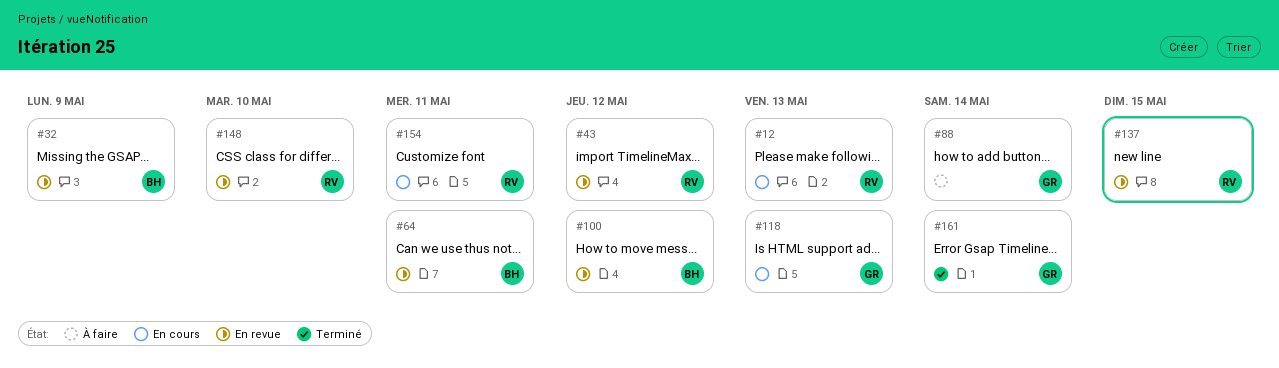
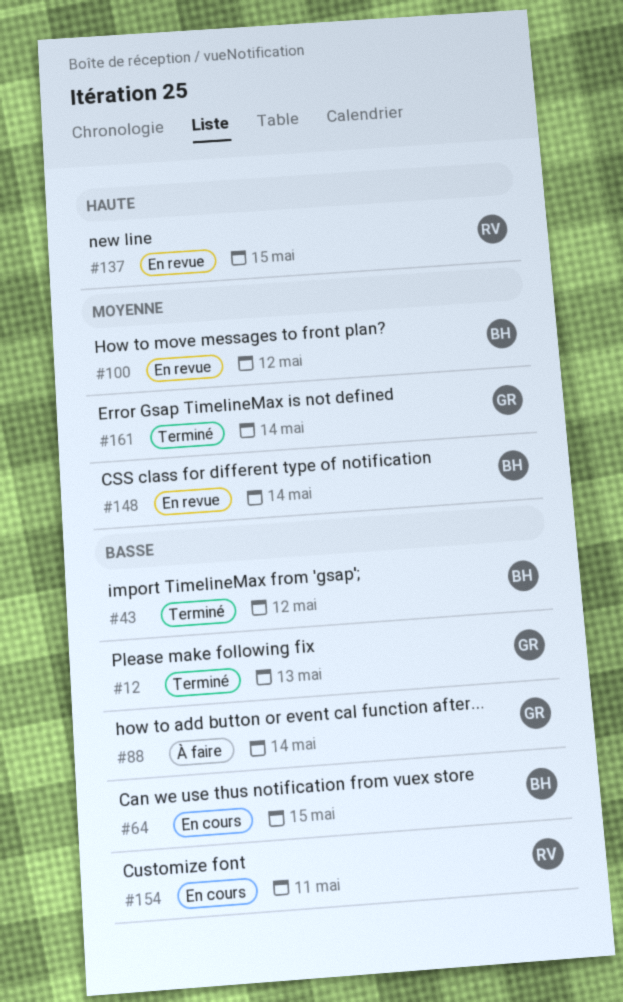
#12, status: En cours -> Terminé
#12, owner: RV -> GR
#32: present -> none
#43, status: En revue -> Terminé
#43, owner: RV -> BH
#64, status: En revue -> En cours
#64, due: May 11 -> May 15
#118: present -> none
#148, owner: RV -> BH
#148, due: May 10 -> May 14

